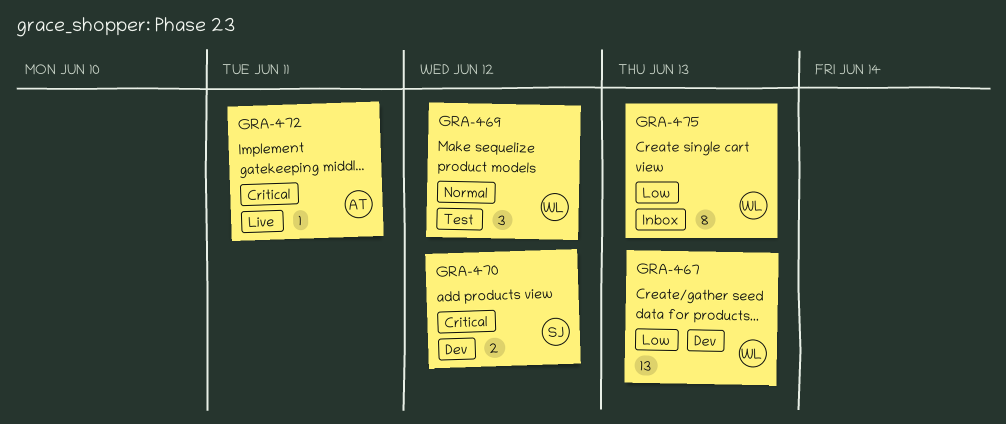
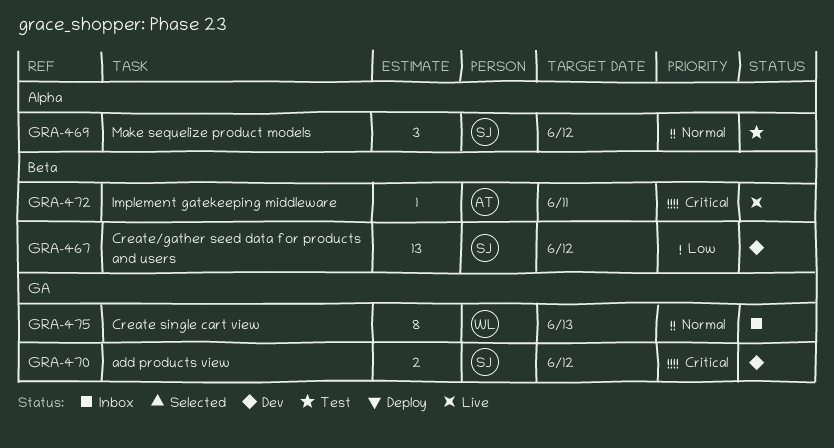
GRA-467, owner: WL -> SJ
GRA-467, due: Jun 13 -> Jun 12
GRA-469, owner: WL -> SJ
GRA-475, priority: Low -> Normal

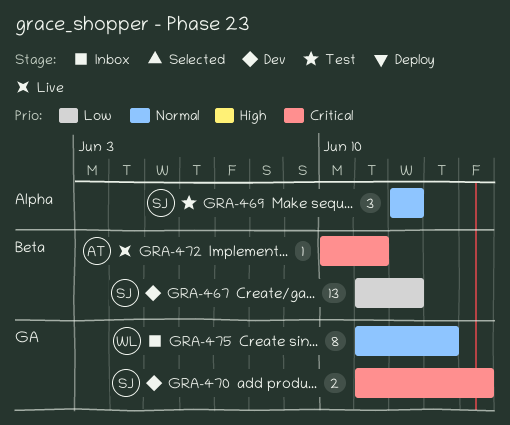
GRA-470, due: Jun 12 -> Jun 14

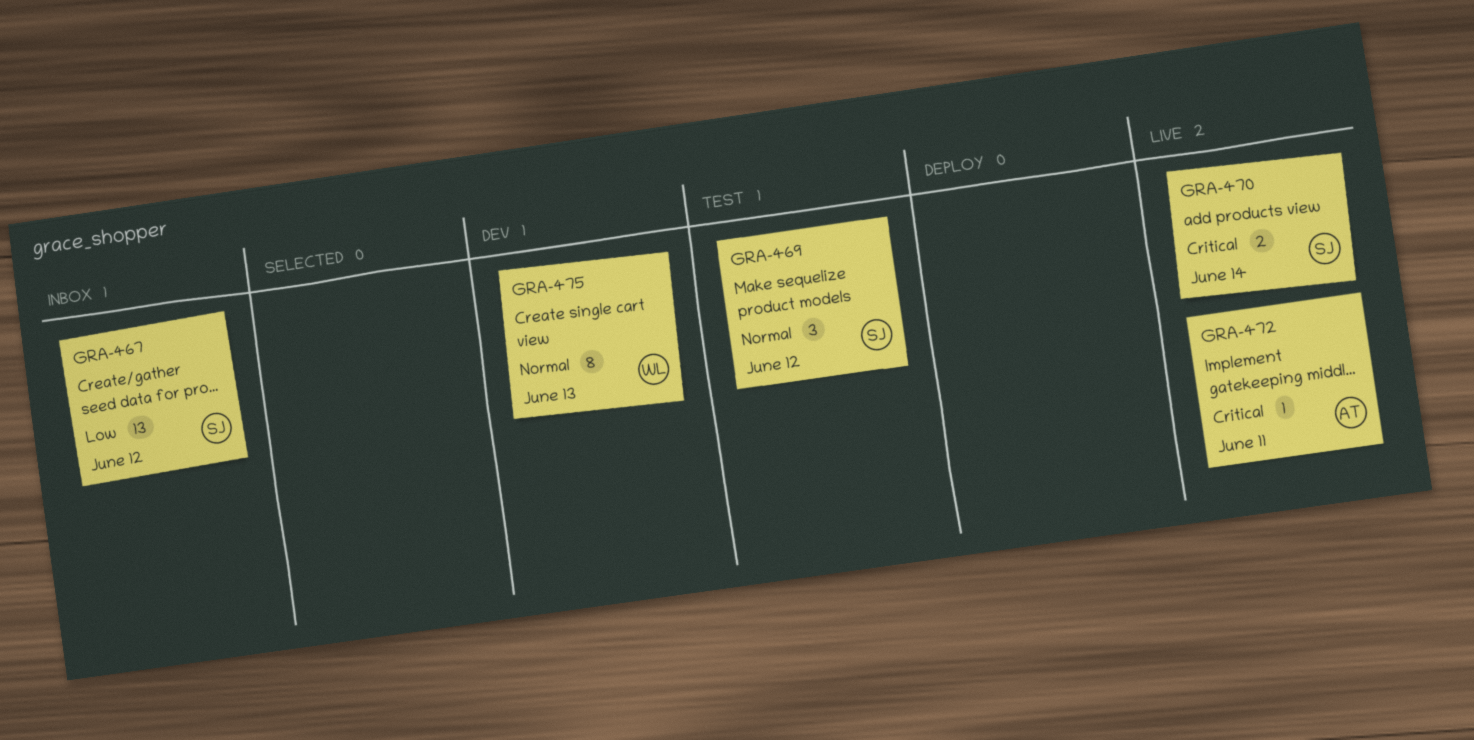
GRA-467, status: Dev -> Inbox
GRA-470, status: Dev -> Live
GRA-475, status: Inbox -> Dev

